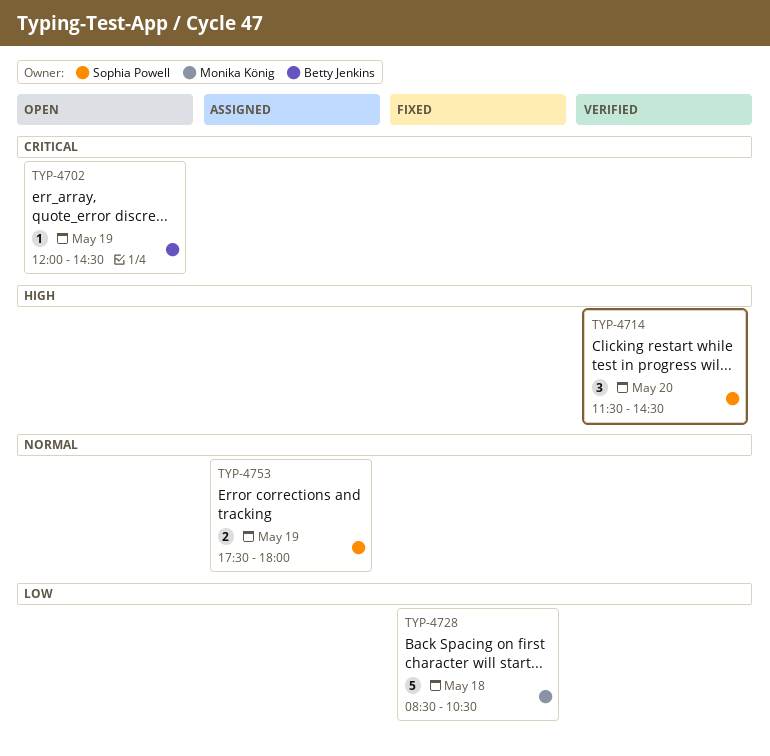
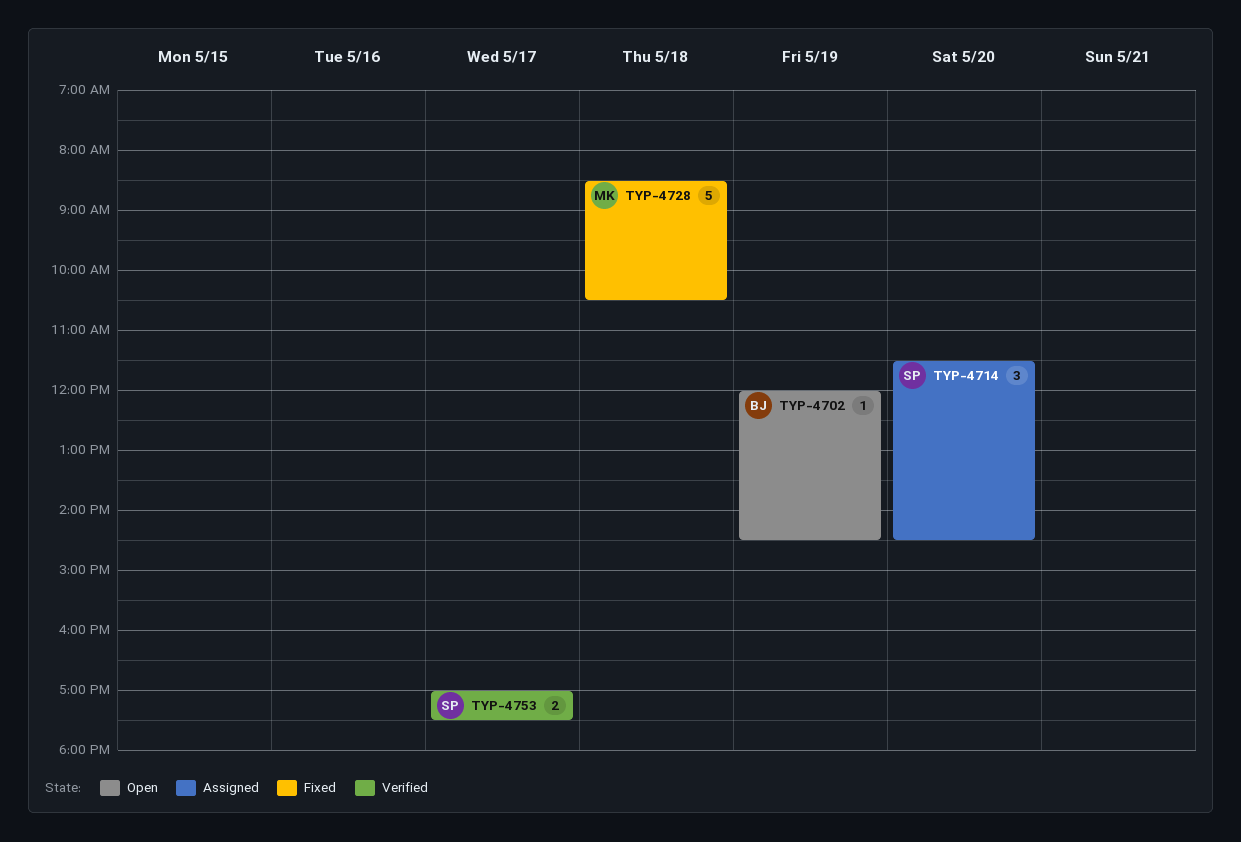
TYP-4714, status: Verified -> Assigned
TYP-4753, status: Assigned -> Verified
TYP-4753, day: May 19 -> May 17
TYP-4753, begins: 17:30 -> 17:00
TYP-4753, ends: 18:00 -> 17:30

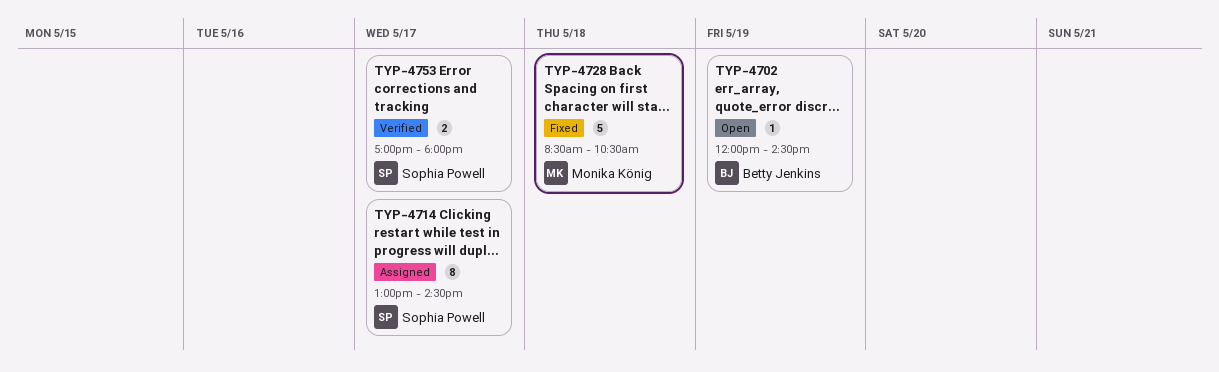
TYP-4714, estimate: 3 -> 8
TYP-4714, day: May 20 -> May 17
TYP-4714, begins: 11:30 -> 13:00
TYP-4753, ends: 17:30 -> 18:00

